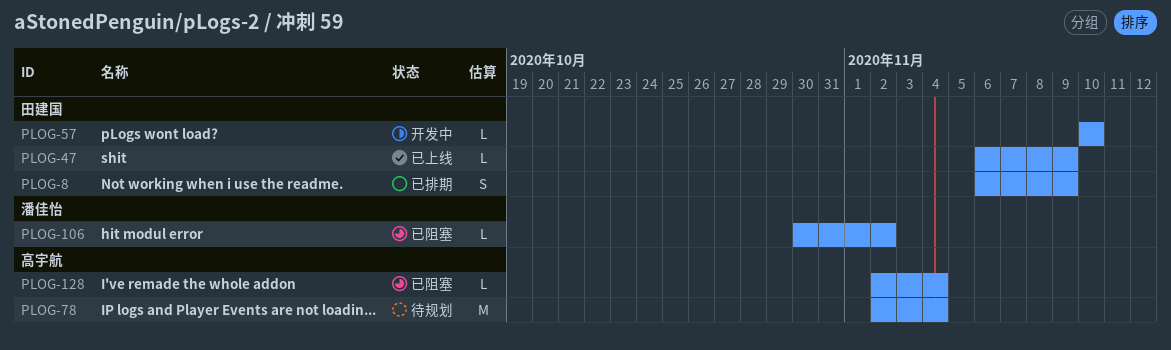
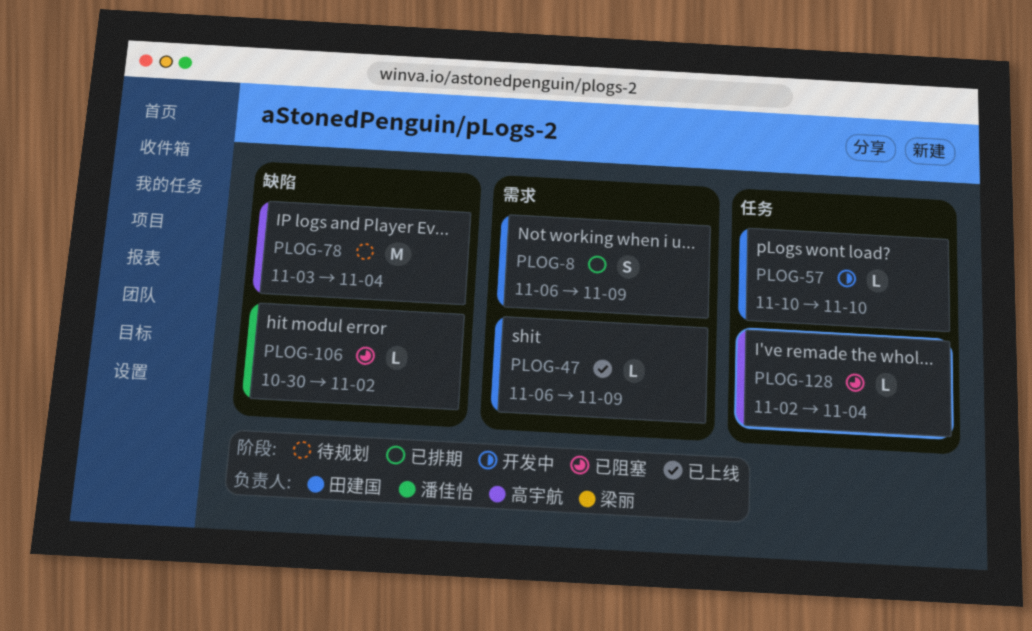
PLOG-78, start: Nov 2 -> Nov 3

